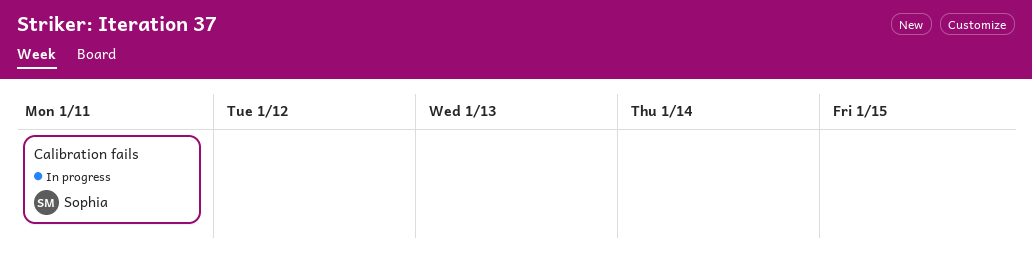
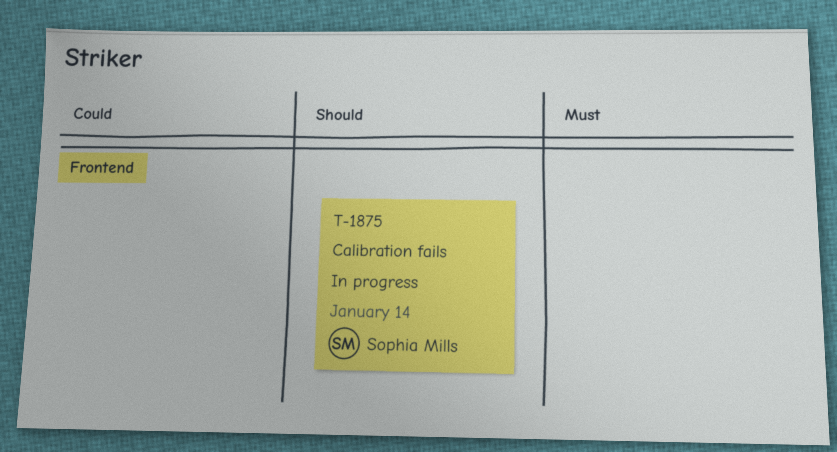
Calibration fails, due: Jan 11 -> Jan 14

